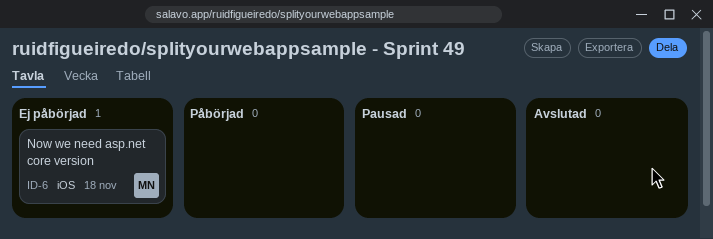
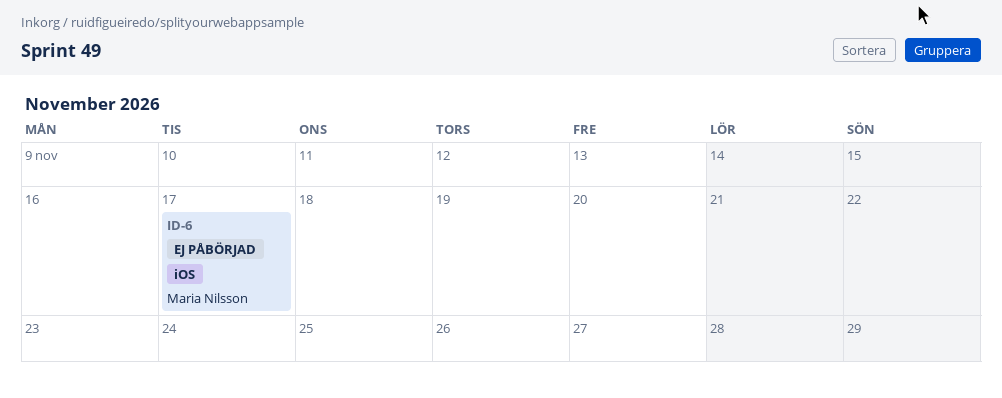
ID-6, due: Nov 18 -> Nov 17

